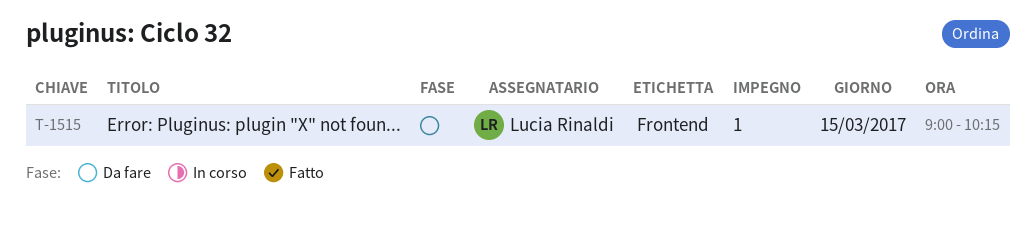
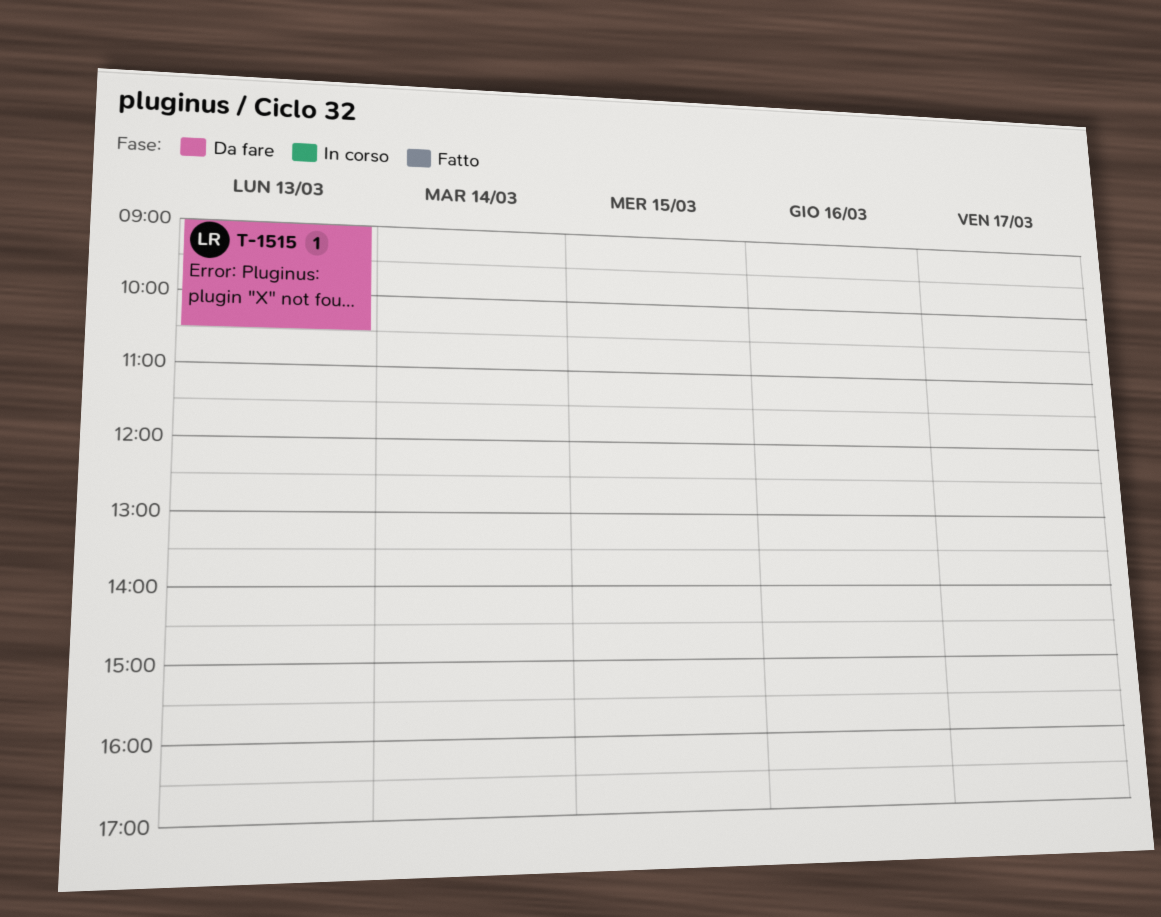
T-1515, day: Mar 15 -> Mar 13
T-1515, ends: 10:15 -> 10:30

